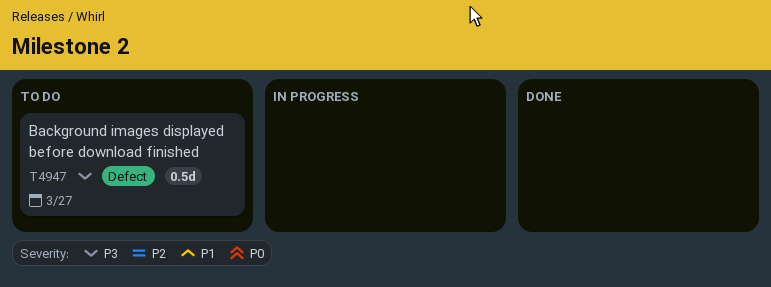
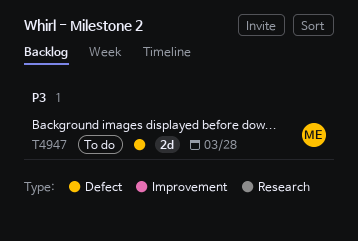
T4947, estimate: 0.5d -> 2d
T4947, due: Mar 27 -> Mar 28

